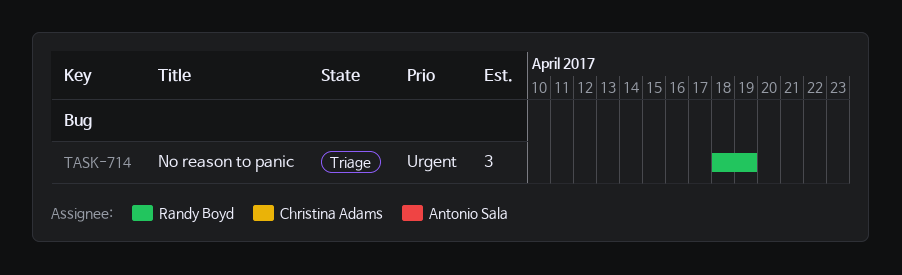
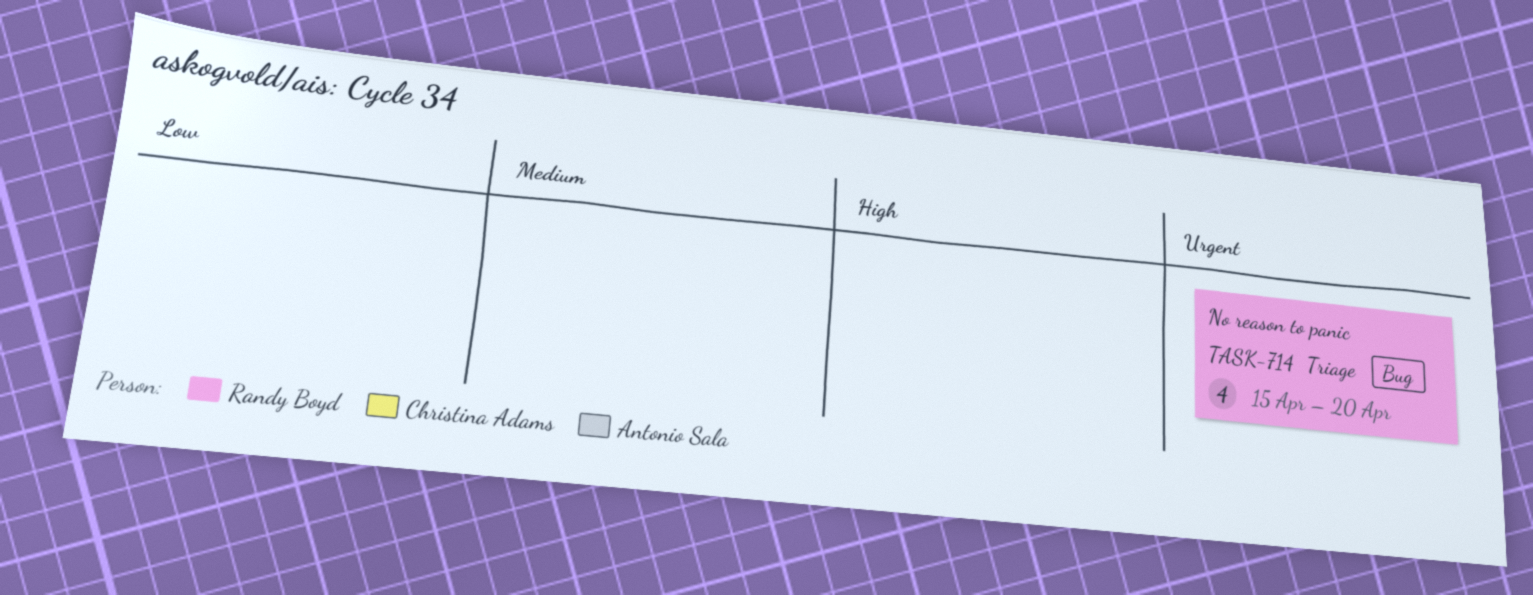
TASK-714, estimate: 3 -> 4
TASK-714, start: Apr 18 -> Apr 15
TASK-714, due: Apr 19 -> Apr 20

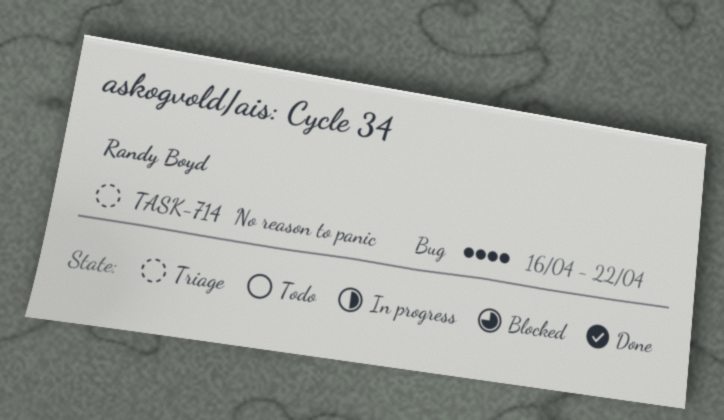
TASK-714, start: Apr 15 -> Apr 16
TASK-714, due: Apr 20 -> Apr 22

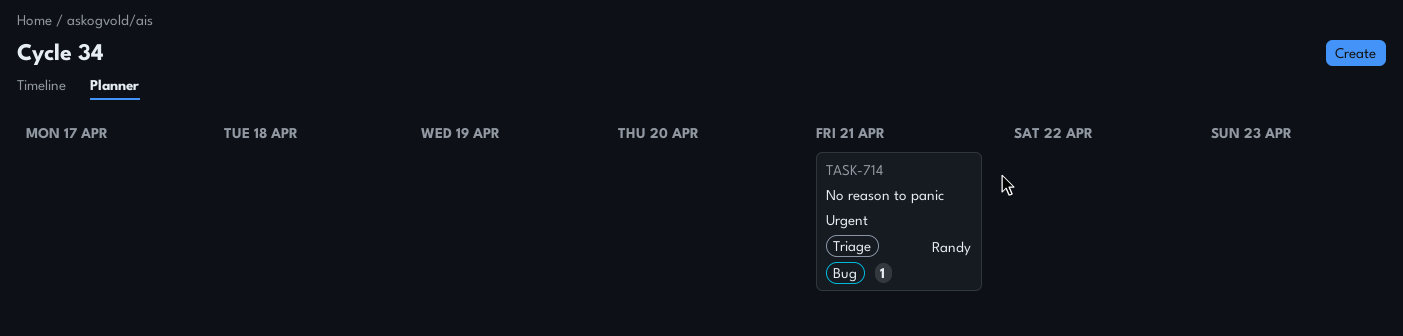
TASK-714, estimate: 4 -> 1
TASK-714, due: Apr 22 -> Apr 21

